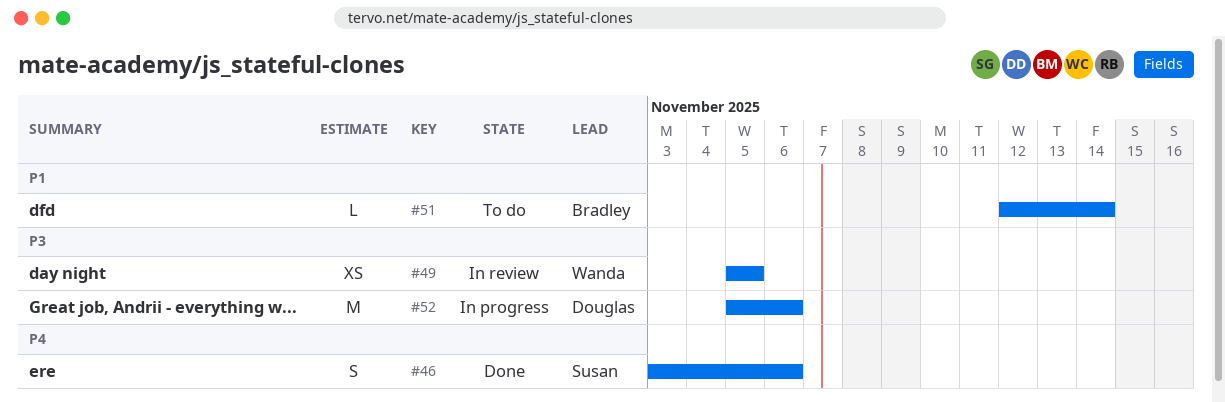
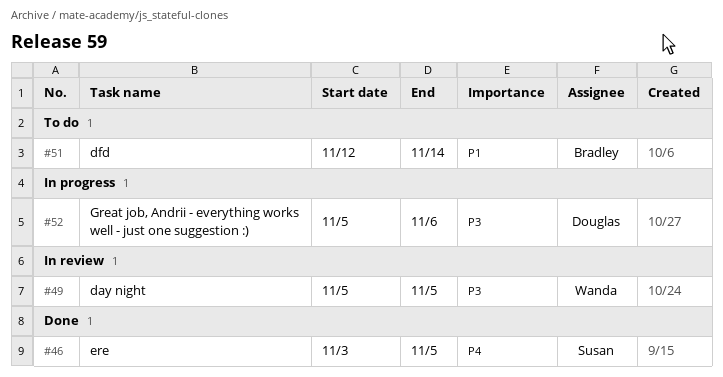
#46, due: Nov 6 -> Nov 5

